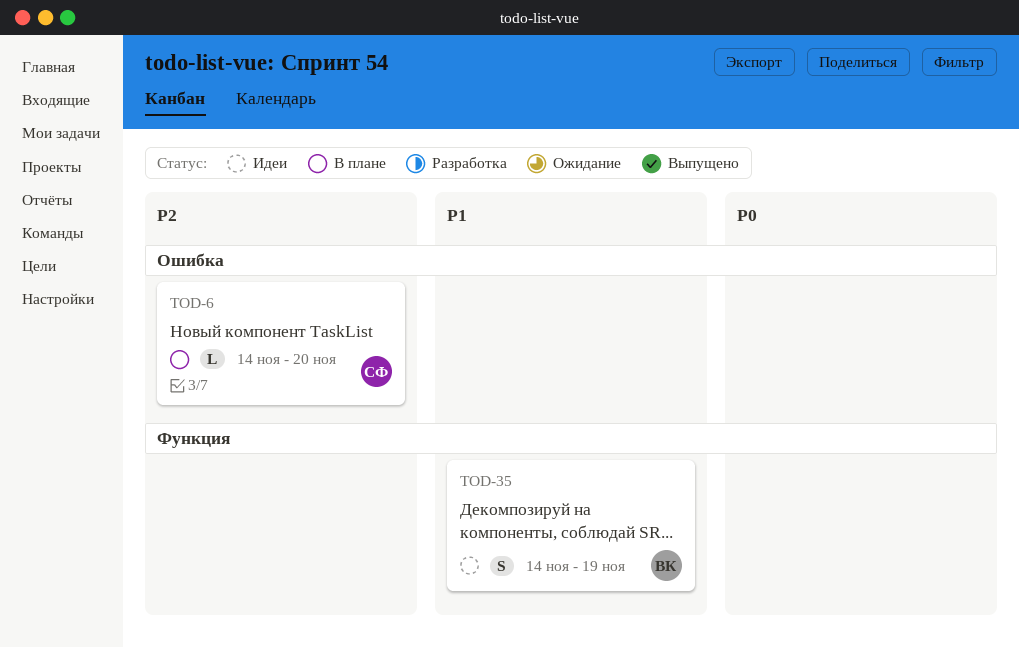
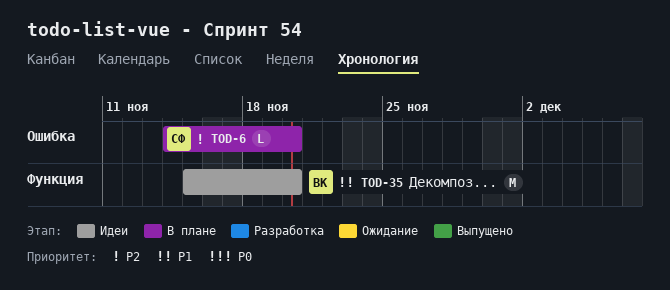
TOD-35, estimate: S -> M
TOD-35, start: Nov 14 -> Nov 15
TOD-35, due: Nov 19 -> Nov 20

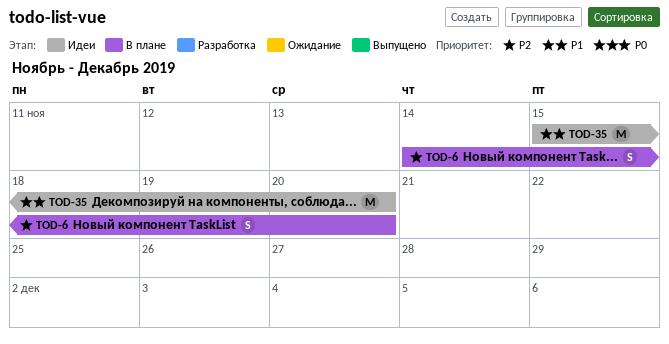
TOD-6, estimate: L -> S

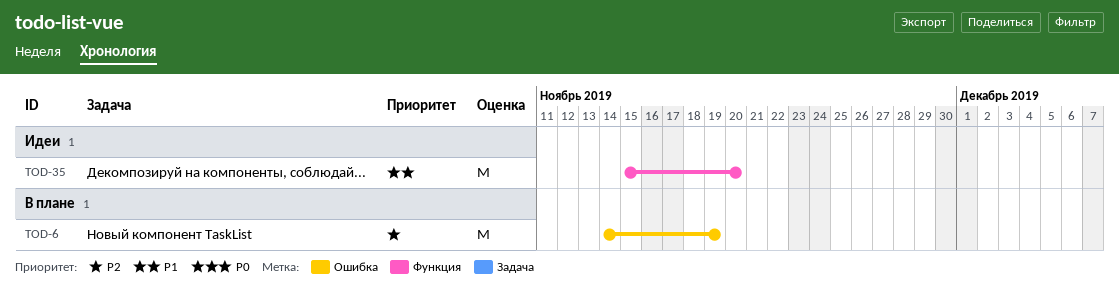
TOD-6, estimate: S -> M
TOD-6, due: Nov 20 -> Nov 19

